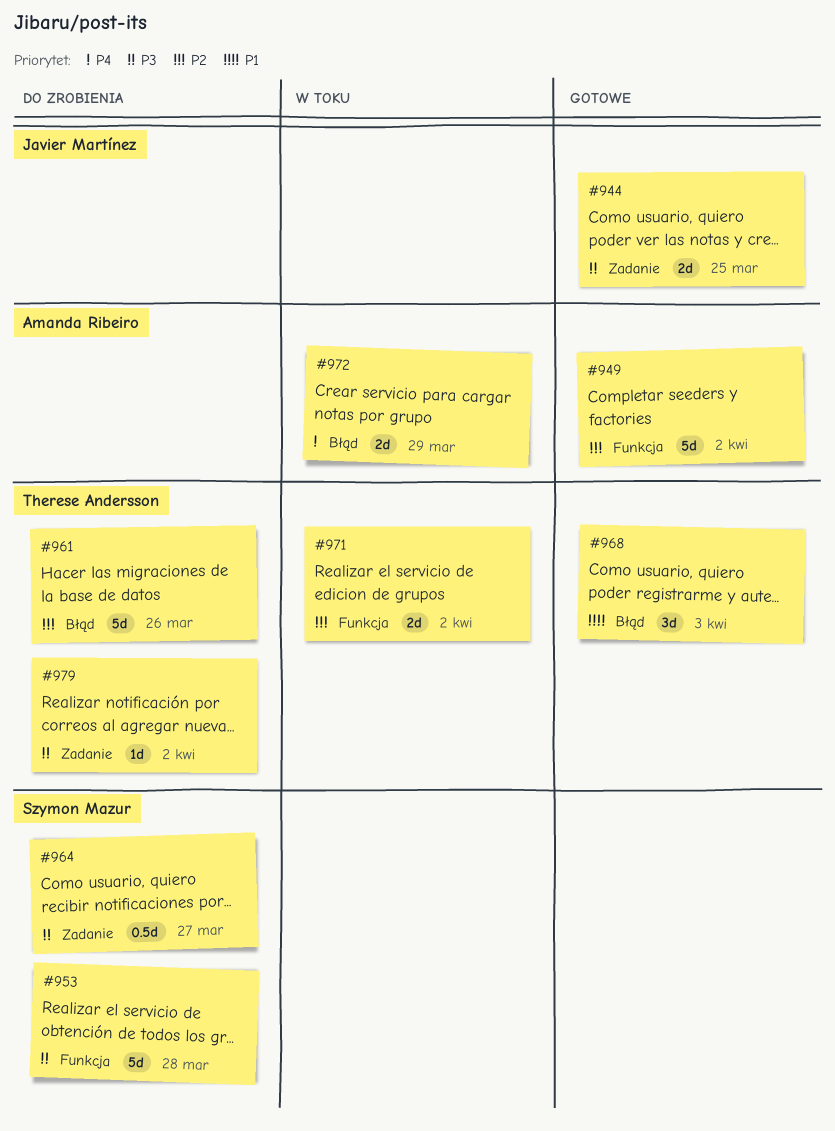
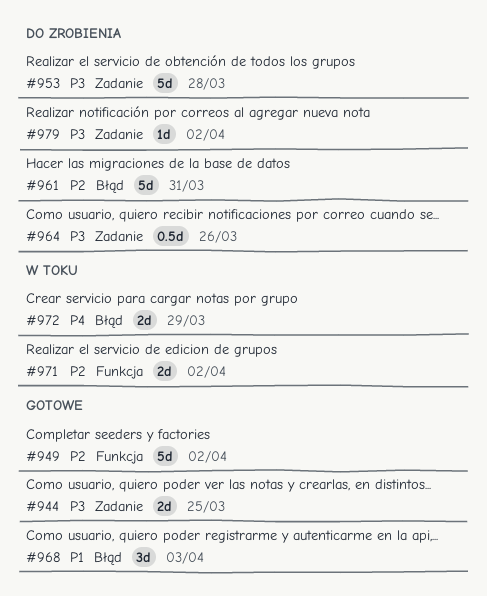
#953, label: Funkcja -> Zadanie
#961, due: Mar 26 -> Mar 31
#964, due: Mar 27 -> Mar 26

